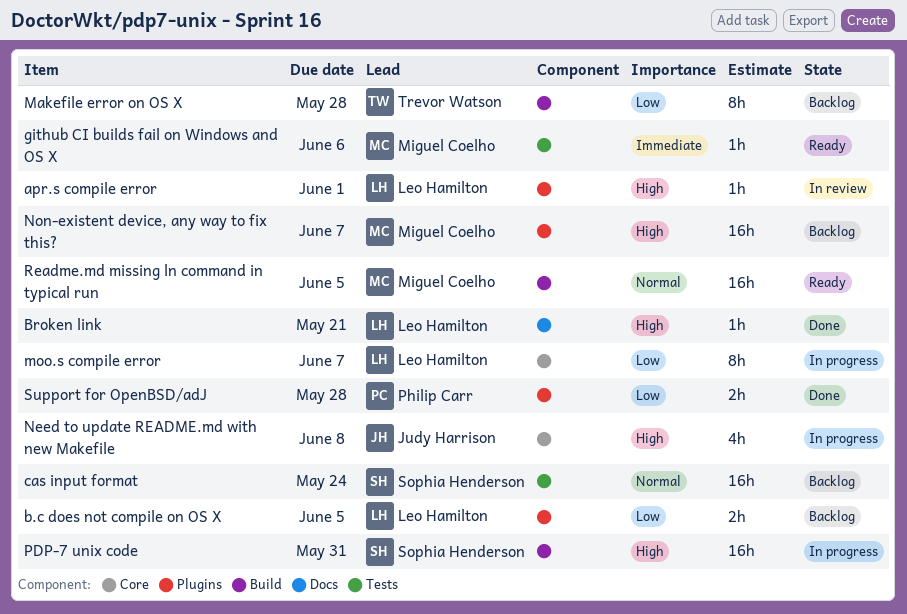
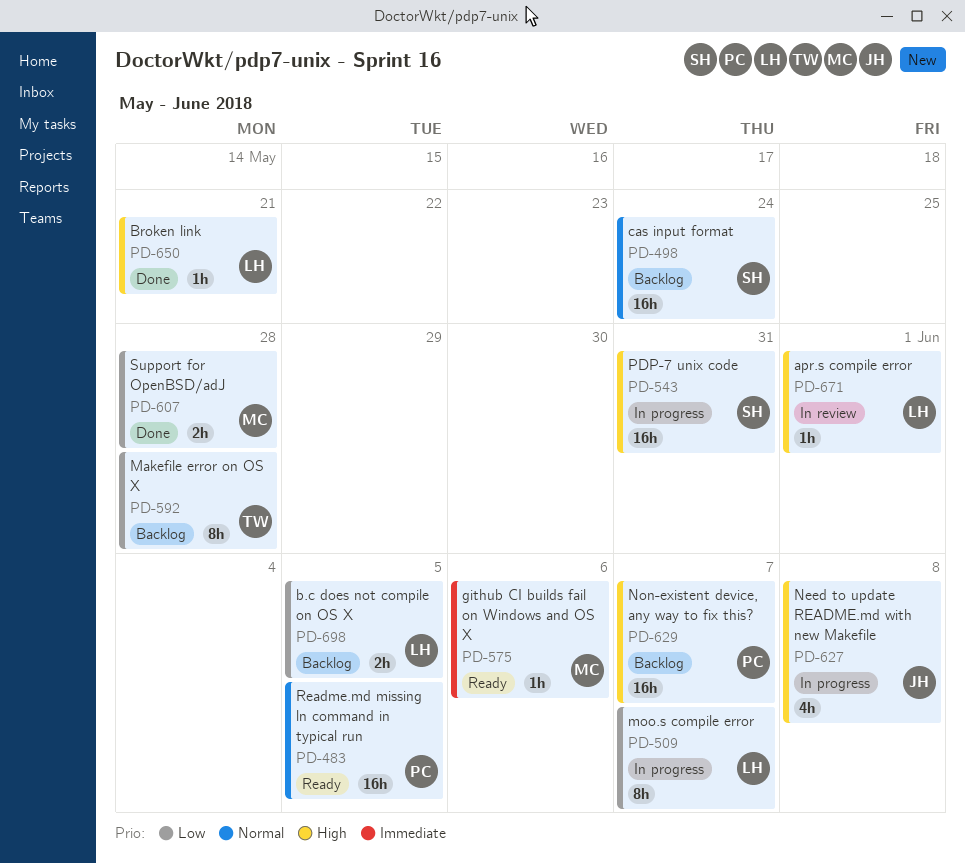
Non-existent device, any way to fix this?, owner: Miguel Coelho -> Philip Carr
Readme.md missing ln command in typical run, owner: Miguel Coelho -> Philip Carr
Support for OpenBSD/adJ, owner: Philip Carr -> Miguel Coelho

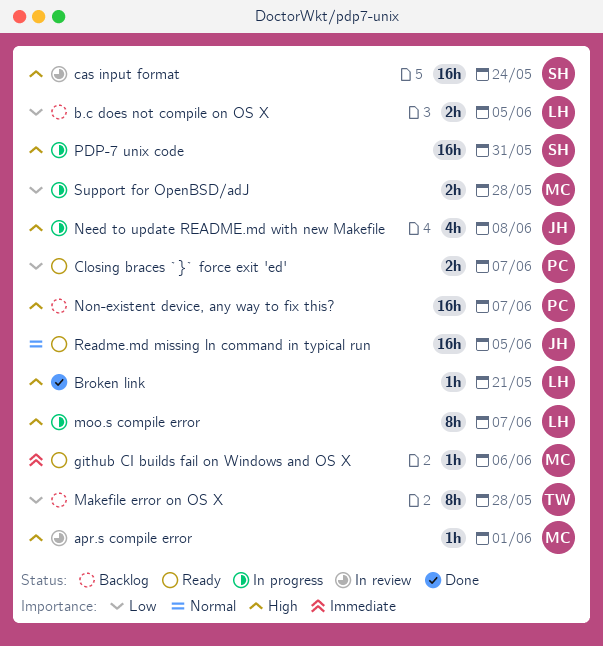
apr.s compile error, owner: LH -> MC
cas input format, status: Backlog -> In review
cas input format, priority: Normal -> High
Closing braces `}` force exit 'ed': none -> present
moo.s compile error, priority: Low -> High
Readme.md missing ln command in typical run, owner: PC -> JH
Support for OpenBSD/adJ, status: Done -> In progress

